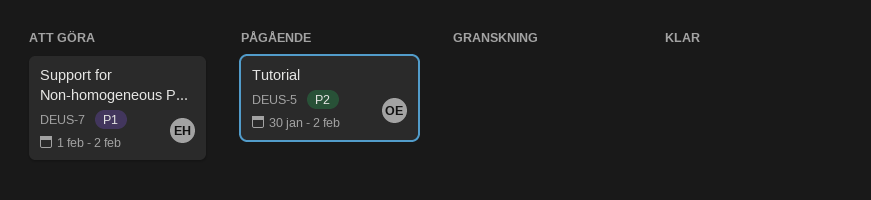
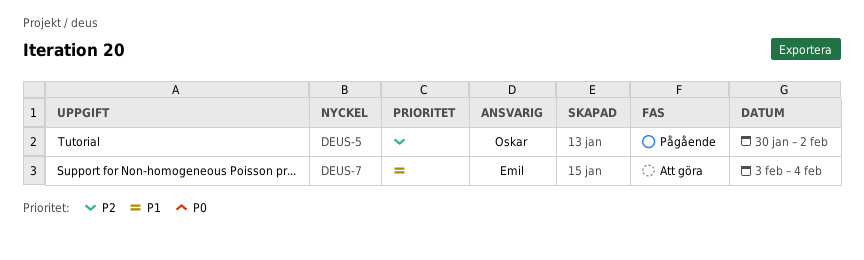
DEUS-7, start: Feb 1 -> Feb 3
DEUS-7, due: Feb 2 -> Feb 4

